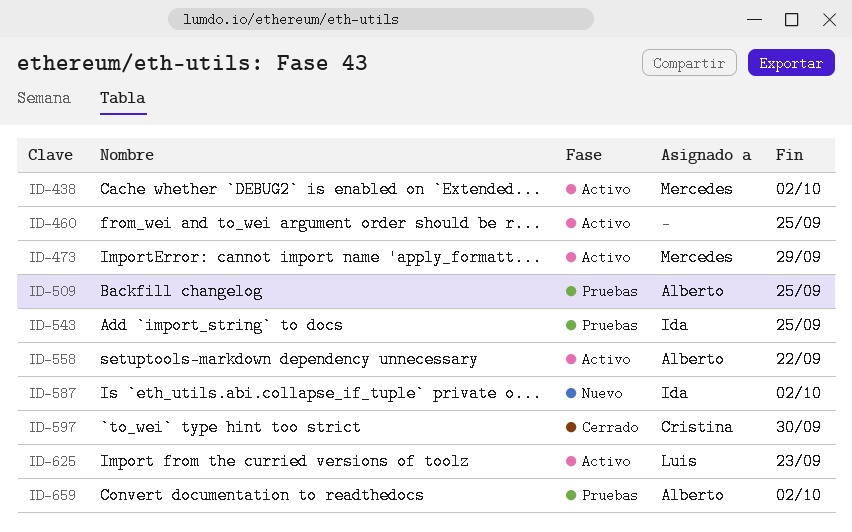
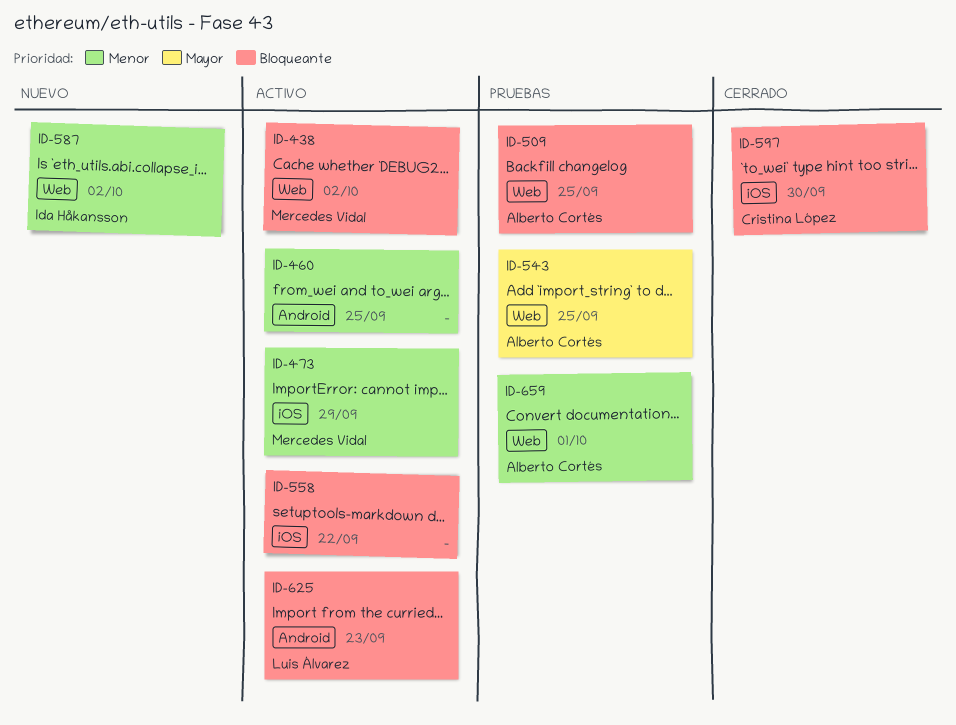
ID-543, owner: Ida Håkansson -> Alberto Cortés
ID-558, owner: Alberto Cortés -> none
ID-659, due: Oct 2 -> Oct 1

